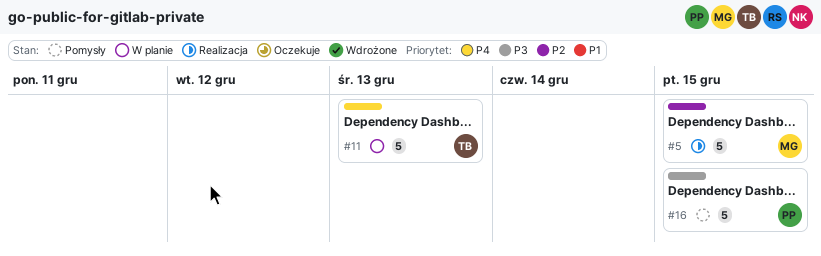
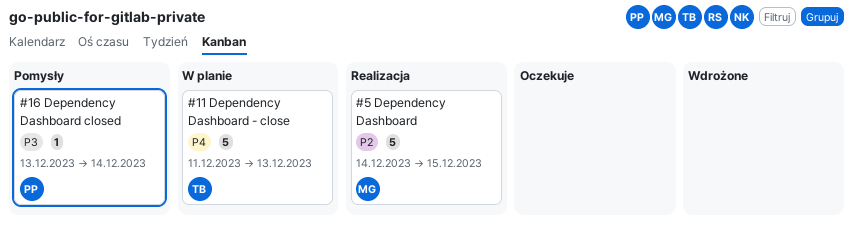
#16, estimate: 5 -> 1
#16, due: Dec 15 -> Dec 14

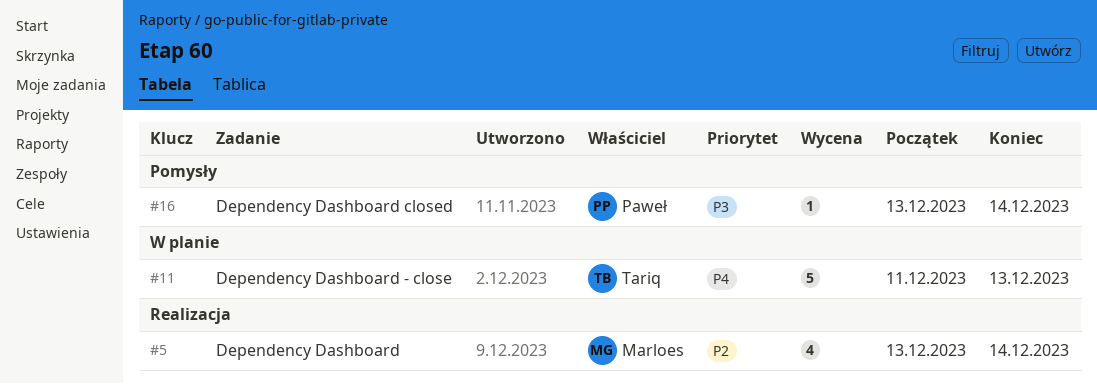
#5, estimate: 5 -> 4
#5, start: Dec 14 -> Dec 13
#5, due: Dec 15 -> Dec 14

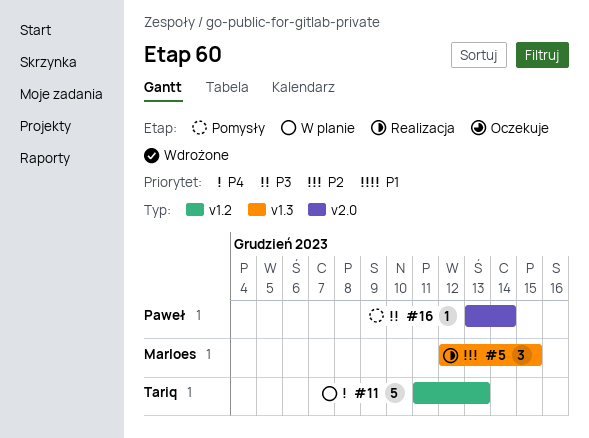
#5, estimate: 4 -> 3
#5, start: Dec 13 -> Dec 12
#5, due: Dec 14 -> Dec 15

